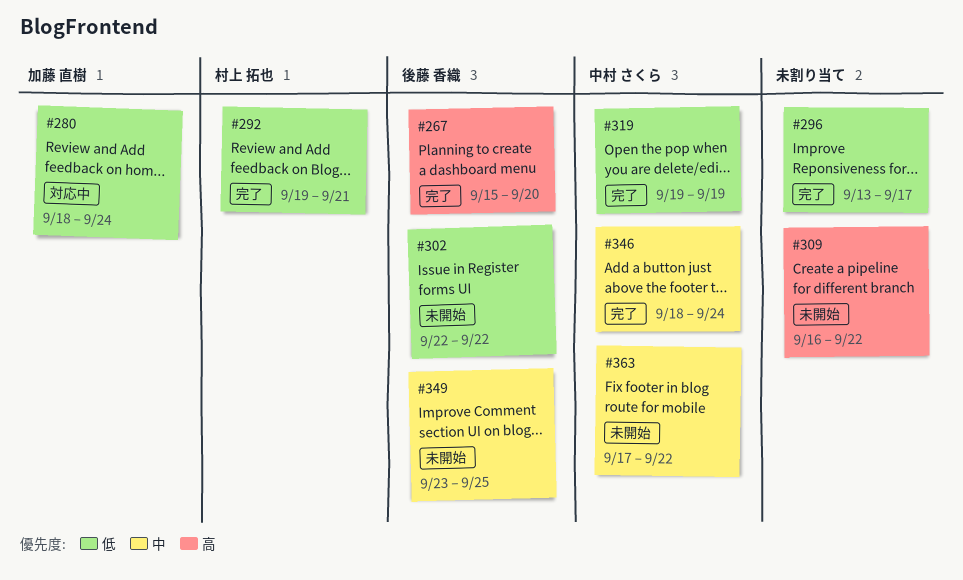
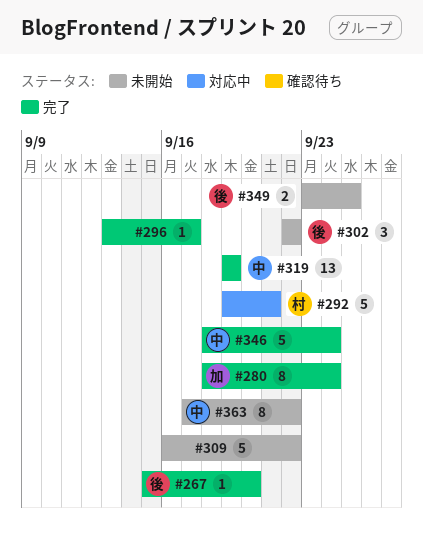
#280, status: 対応中 -> 完了
#292, status: 完了 -> 対応中

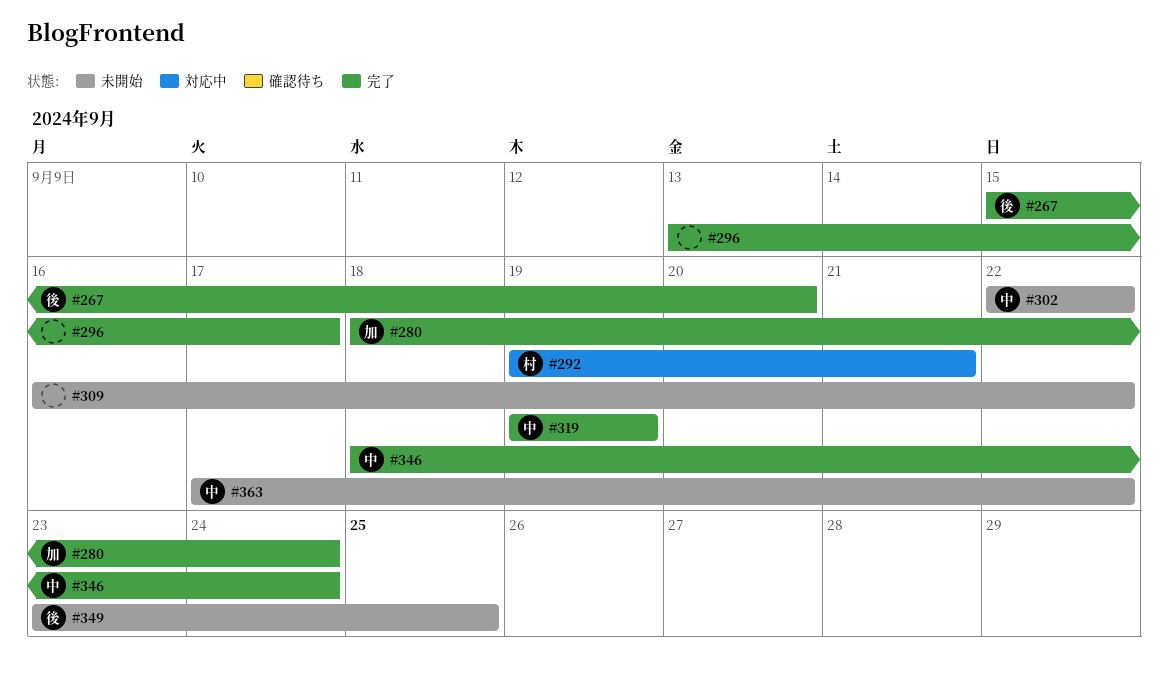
#302, owner: 後 -> 中

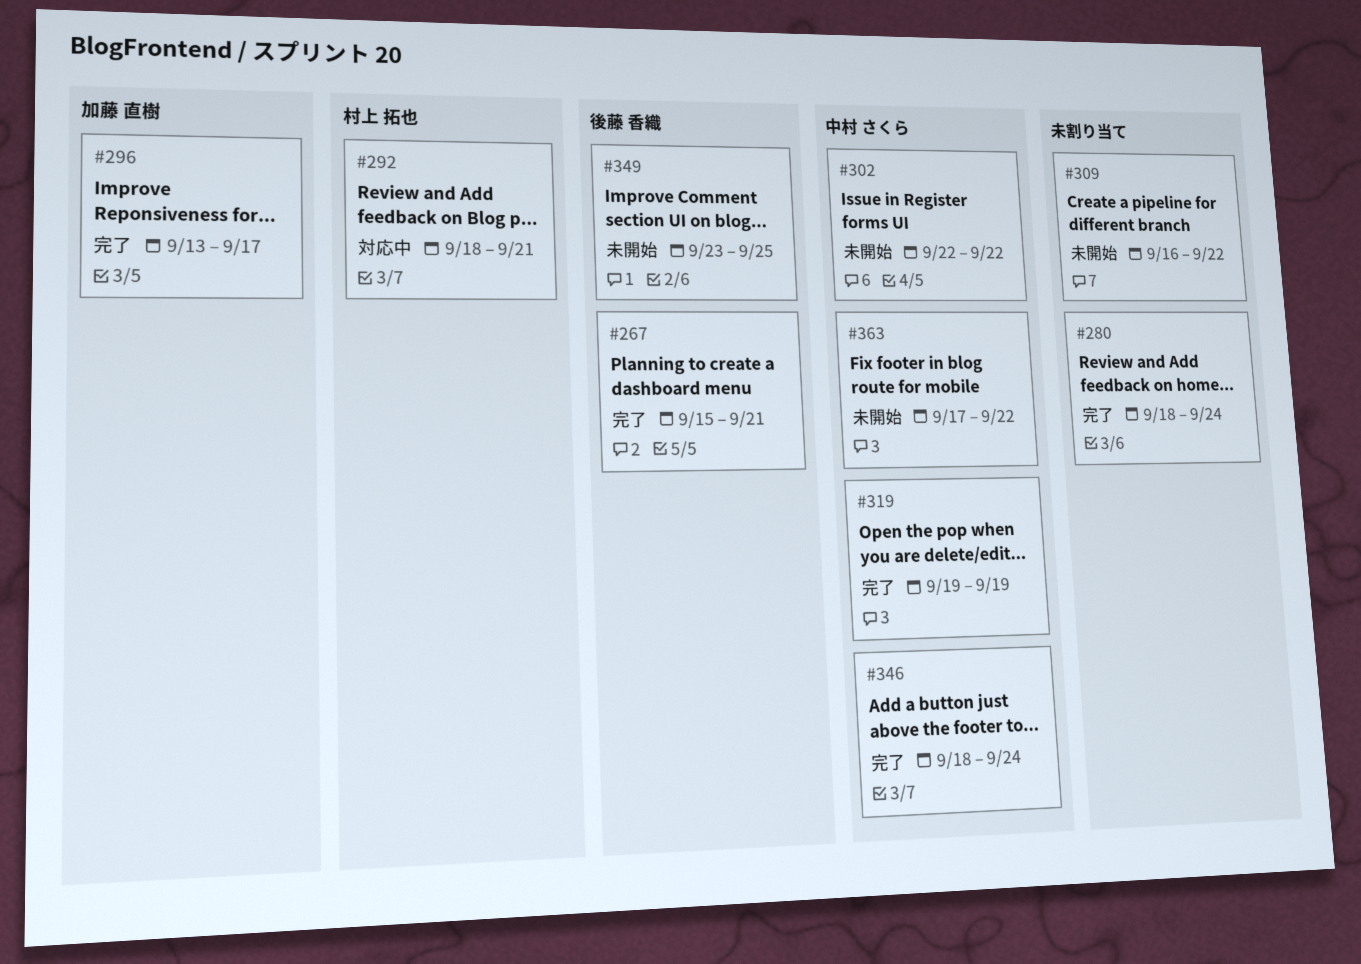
#267, due: Sep 20 -> Sep 21
#280, owner: 加藤 直樹 -> none
#292, start: Sep 19 -> Sep 18
#296, owner: none -> 加藤 直樹

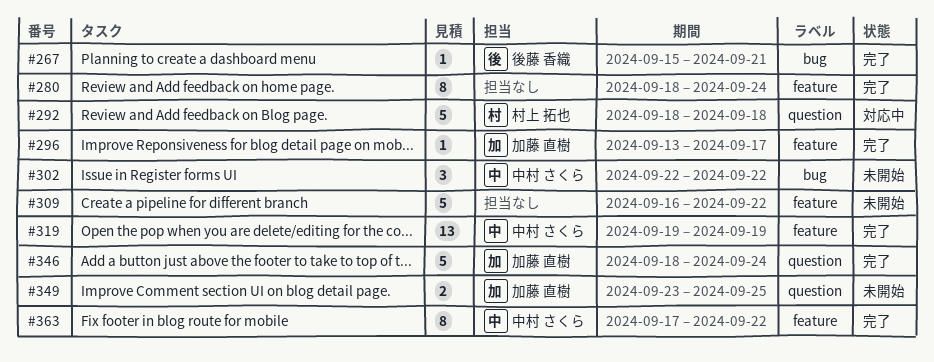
#292, due: Sep 21 -> Sep 18
#346, owner: 中村 さくら -> 加藤 直樹
#349, owner: 後藤 香織 -> 加藤 直樹
#363, status: 未開始 -> 完了

